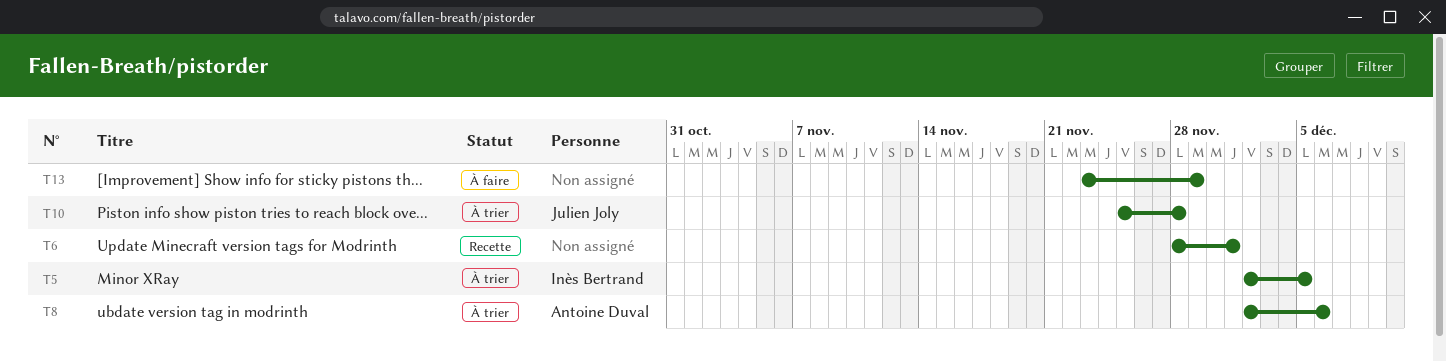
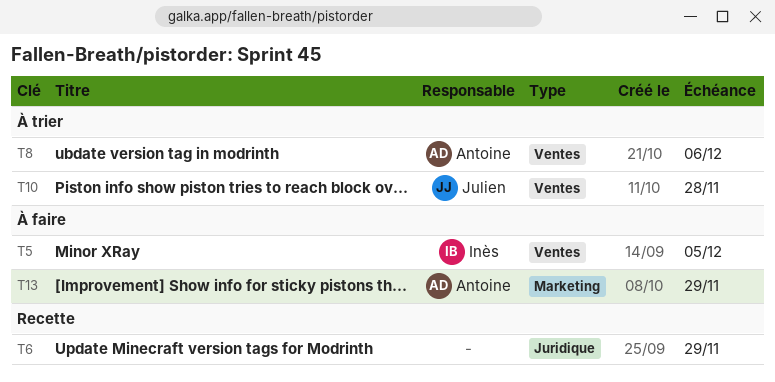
T5, status: À trier -> À faire
T6, due: Dec 1 -> Nov 29
T13, owner: none -> Antoine Duval

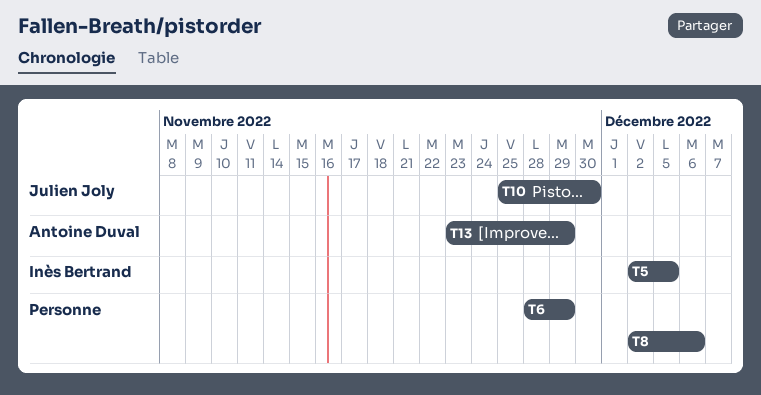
T8, owner: Antoine Duval -> none
T10, due: Nov 28 -> Nov 30

